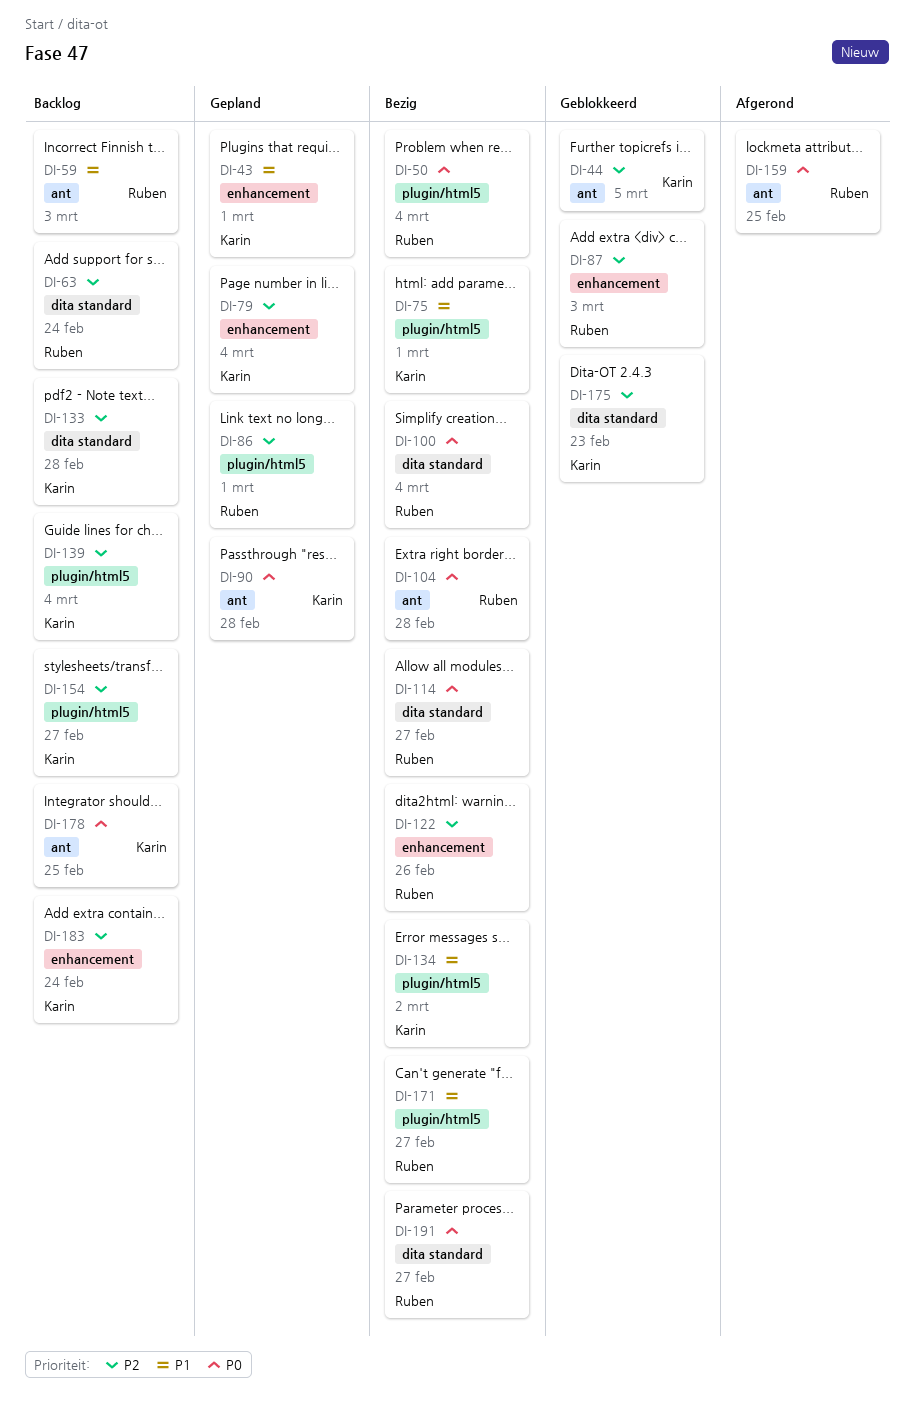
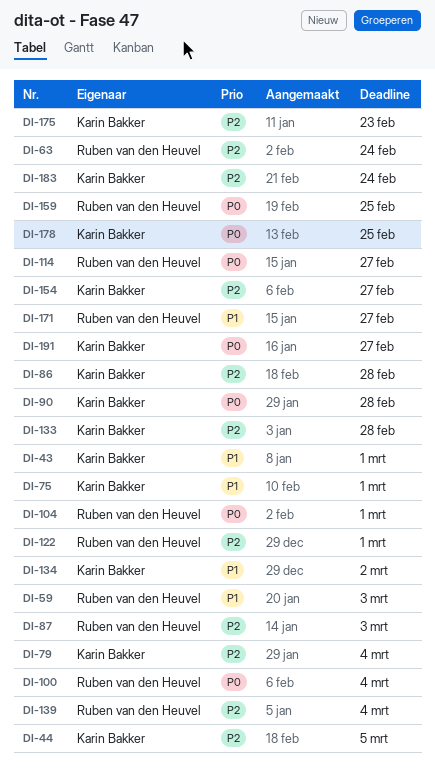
DI-50: present -> none
DI-86, owner: Ruben van den Heuvel -> Karin Bakker
DI-86, due: Mar 1 -> Feb 28
DI-104, due: Feb 28 -> Mar 1
DI-122, due: Feb 26 -> Mar 1
DI-139, owner: Karin Bakker -> Ruben van den Heuvel
DI-191, owner: Ruben van den Heuvel -> Karin Bakker

